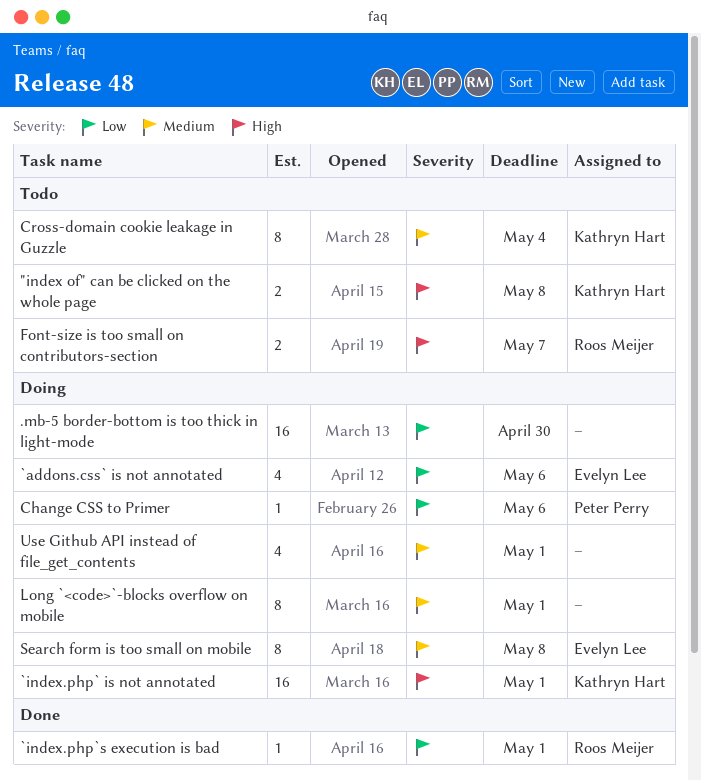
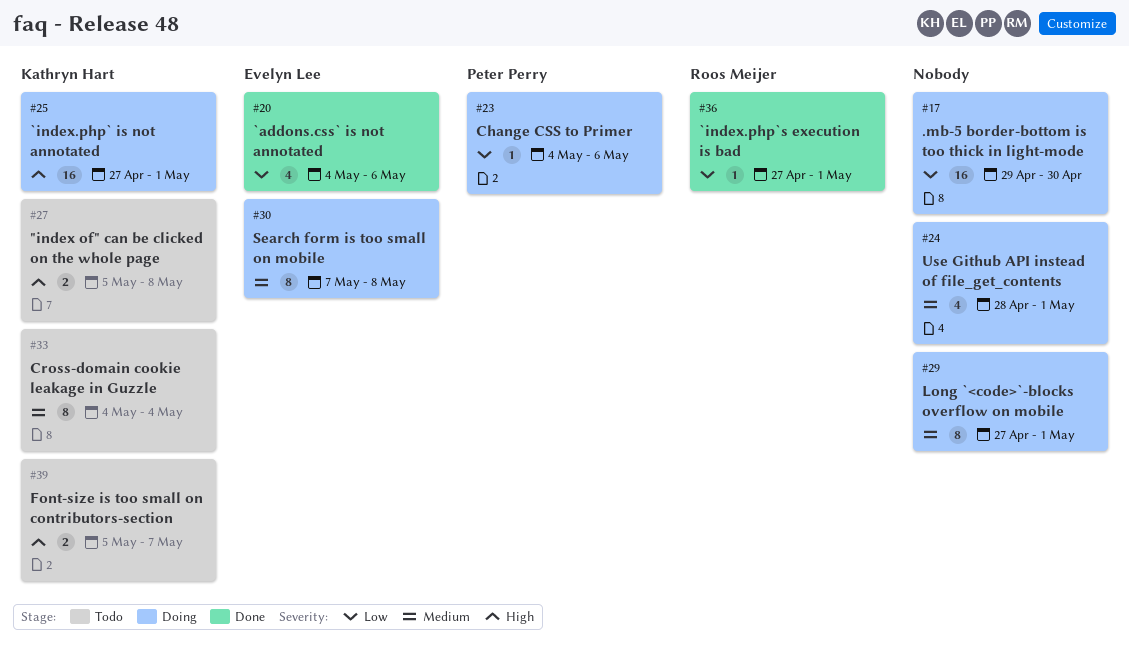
`addons.css` is not annotated, status: Doing -> Done
Font-size is too small on contributors-section, owner: Roos Meijer -> Kathryn Hart

